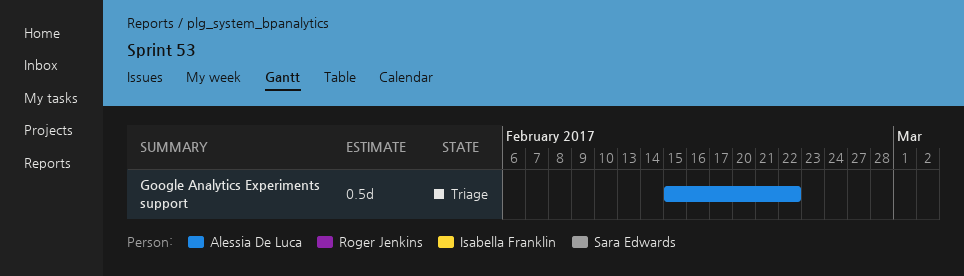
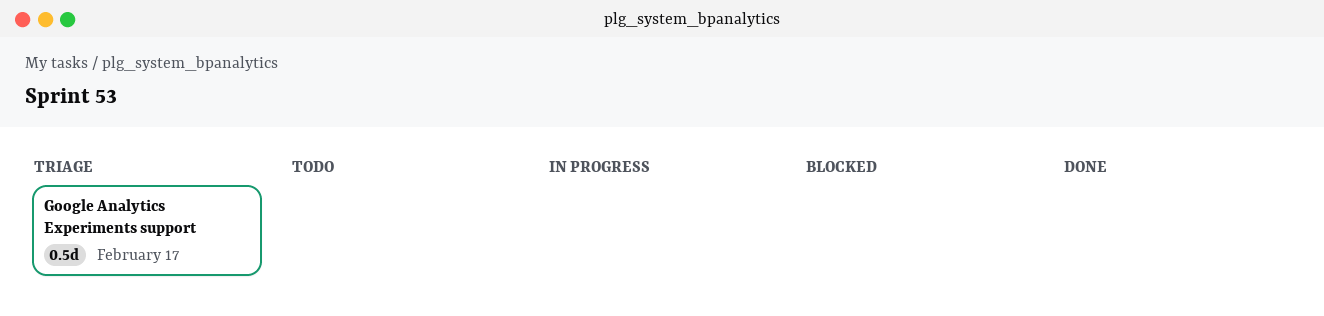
Google Analytics Experiments support, due: Feb 22 -> Feb 17

